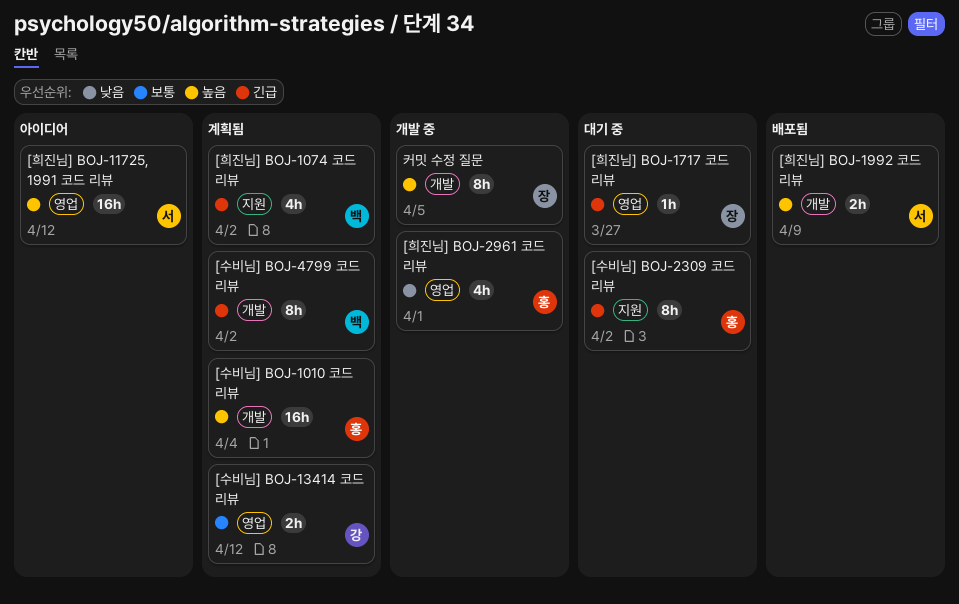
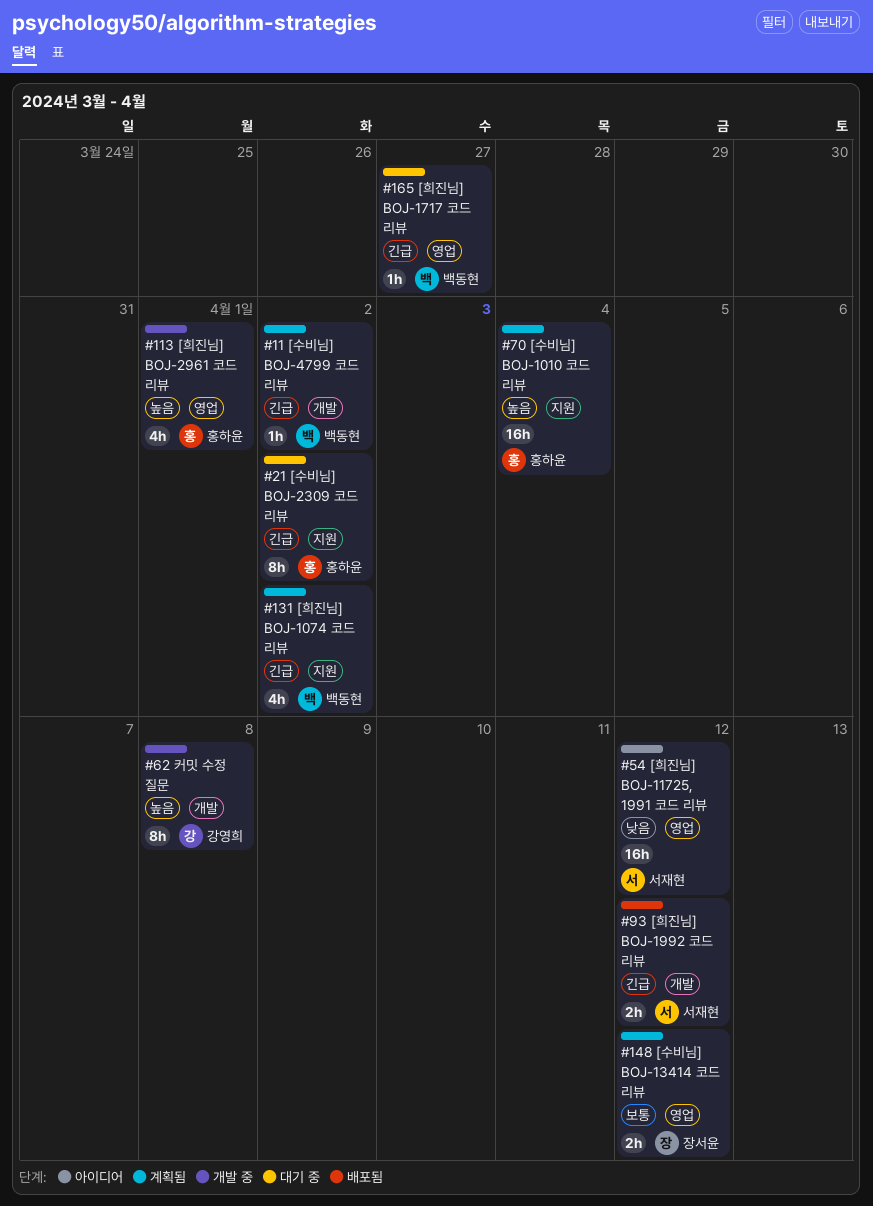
[수비님] BOJ-1010 코드 리뷰, label: 개발 -> 지원
[수비님] BOJ-13414 코드 리뷰, owner: 강영희 -> 장서윤
[수비님] BOJ-4799 코드 리뷰, estimate: 8h -> 1h
[희진님] BOJ-11725, 1991 코드 리뷰, priority: 높음 -> 낮음
[희진님] BOJ-1717 코드 리뷰, owner: 장서윤 -> 백동현
[희진님] BOJ-1992 코드 리뷰, priority: 높음 -> 긴급
[희진님] BOJ-1992 코드 리뷰, due: Apr 9 -> Apr 12
[희진님] BOJ-2961 코드 리뷰, priority: 낮음 -> 높음
커밋 수정 질문, owner: 장서윤 -> 강영희
커밋 수정 질문, due: Apr 5 -> Apr 8

